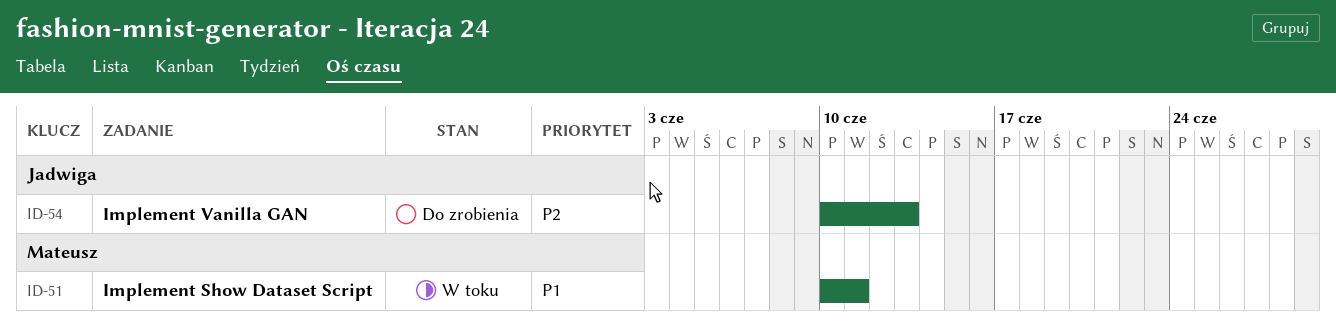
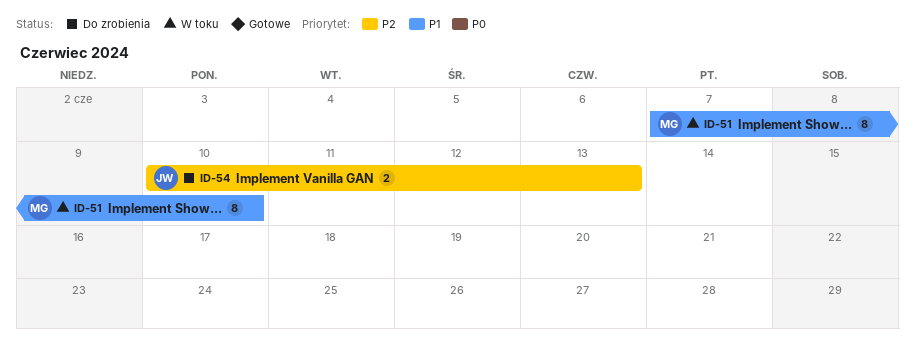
ID-51, start: Jun 10 -> Jun 7
ID-51, due: Jun 11 -> Jun 10

